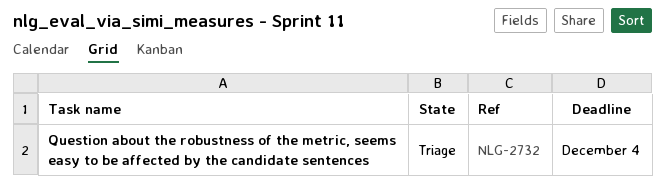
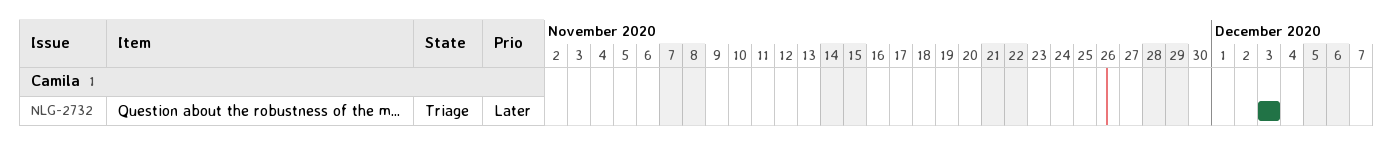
NLG-2732, due: Dec 4 -> Dec 3

